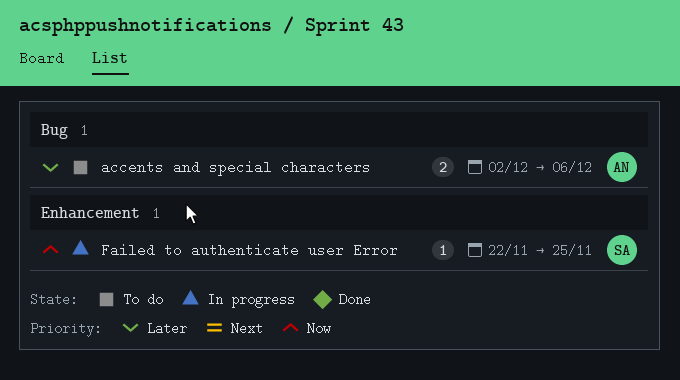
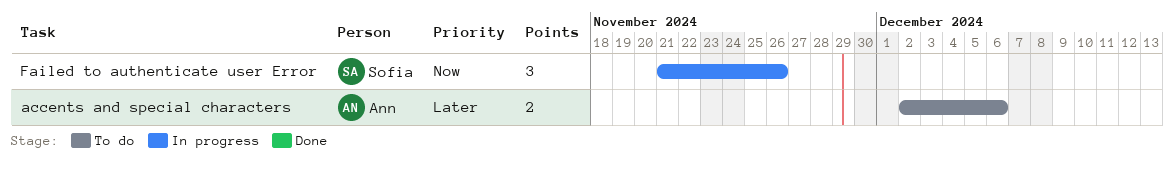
Failed to authenticate user Error, estimate: 1 -> 3
Failed to authenticate user Error, start: Nov 22 -> Nov 21
Failed to authenticate user Error, due: Nov 25 -> Nov 26

